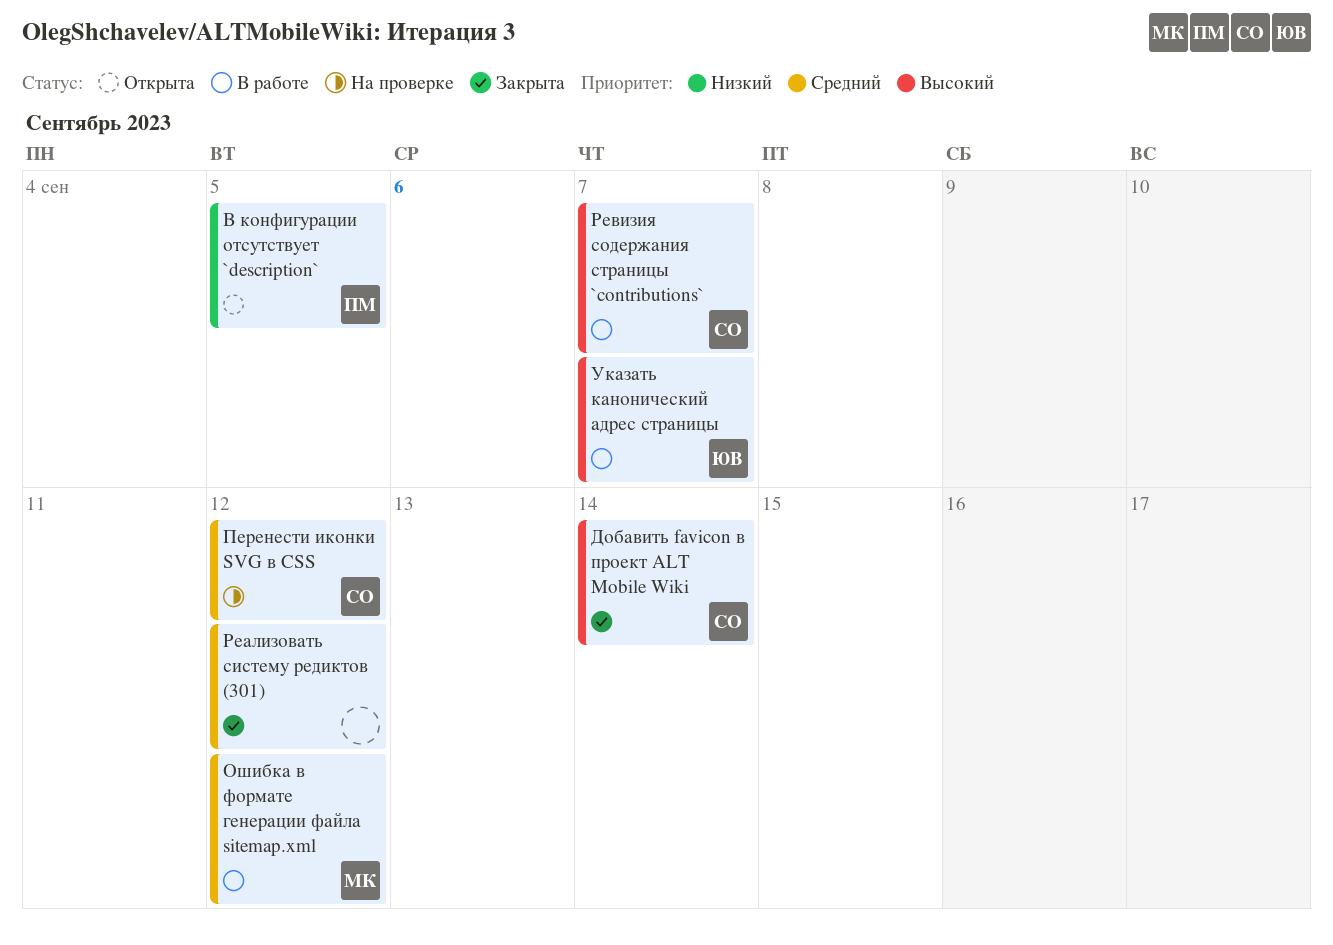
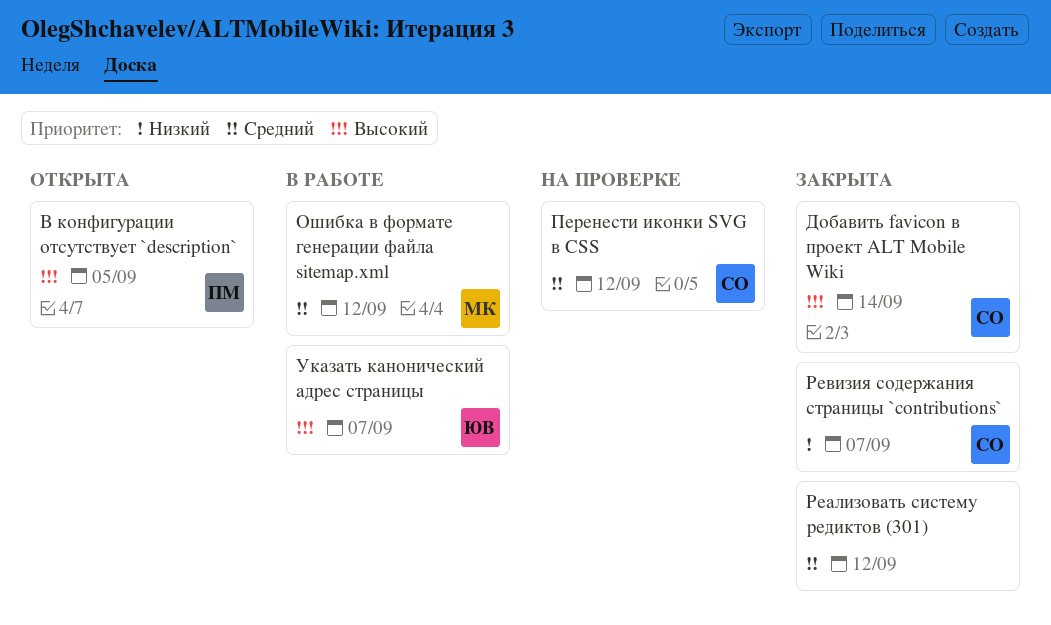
В конфигурации отсутствует `description`, priority: Низкий -> Высокий
Ревизия содержания страницы `contributions`, status: В работе -> Закрыта
Ревизия содержания страницы `contributions`, priority: Высокий -> Низкий

